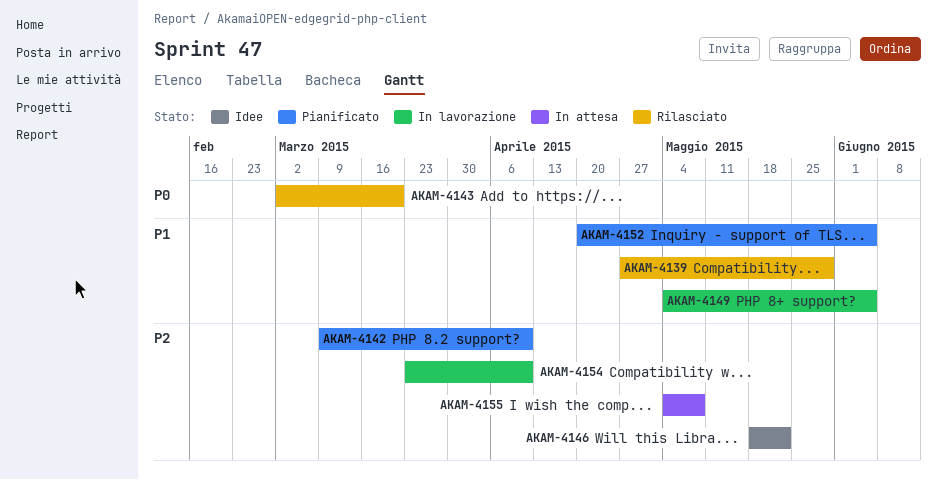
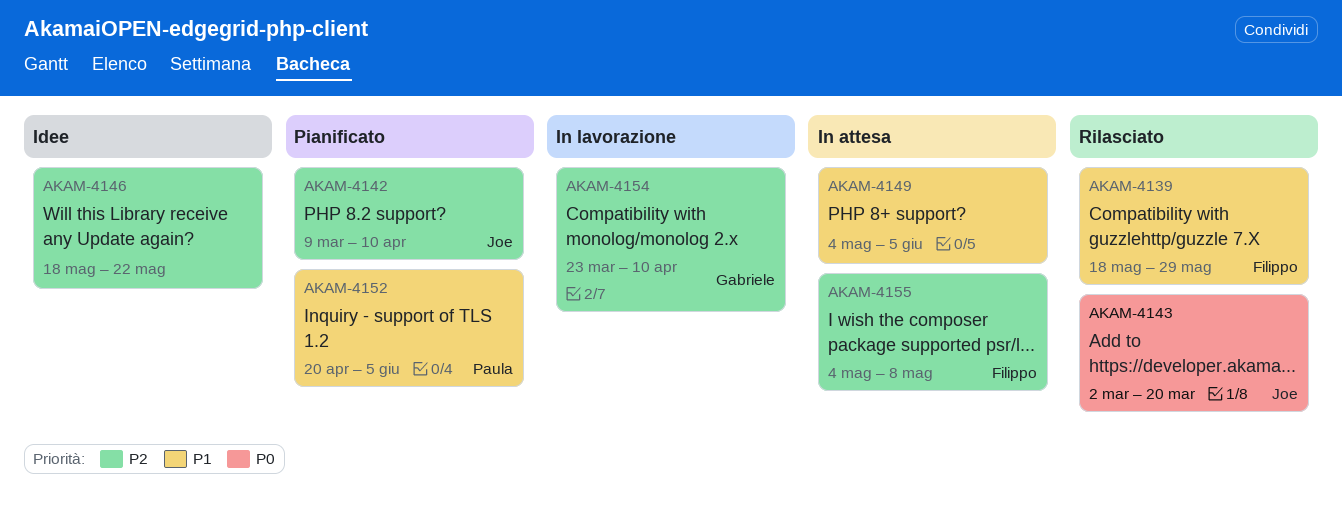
AKAM-4139, start: Apr 27 -> May 18
AKAM-4149, status: In lavorazione -> In attesa

